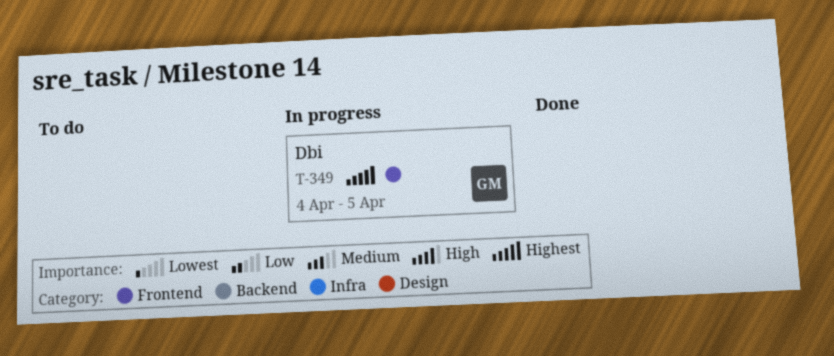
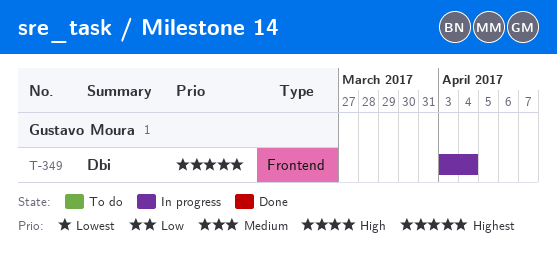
T-349, start: Apr 4 -> Apr 3
T-349, due: Apr 5 -> Apr 4

